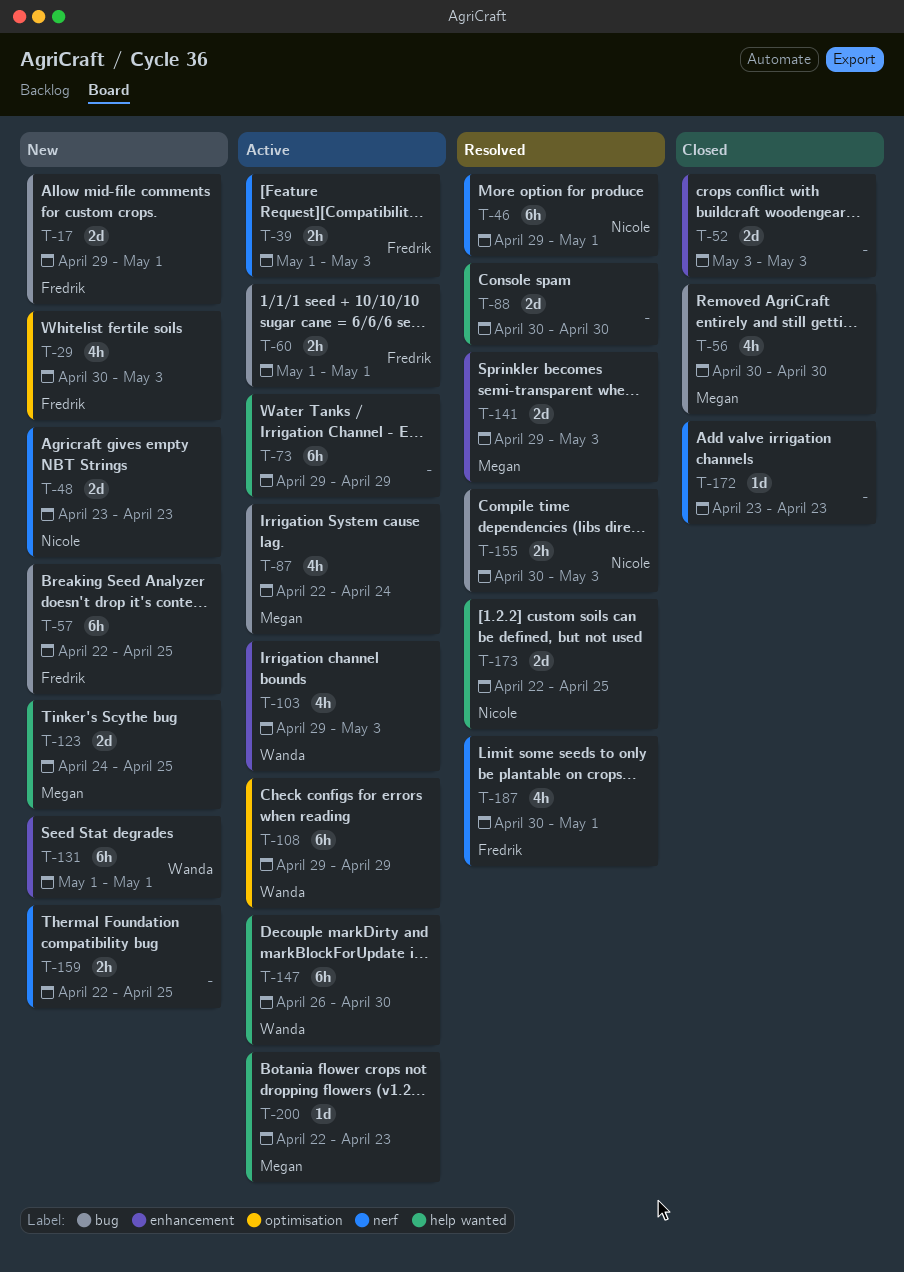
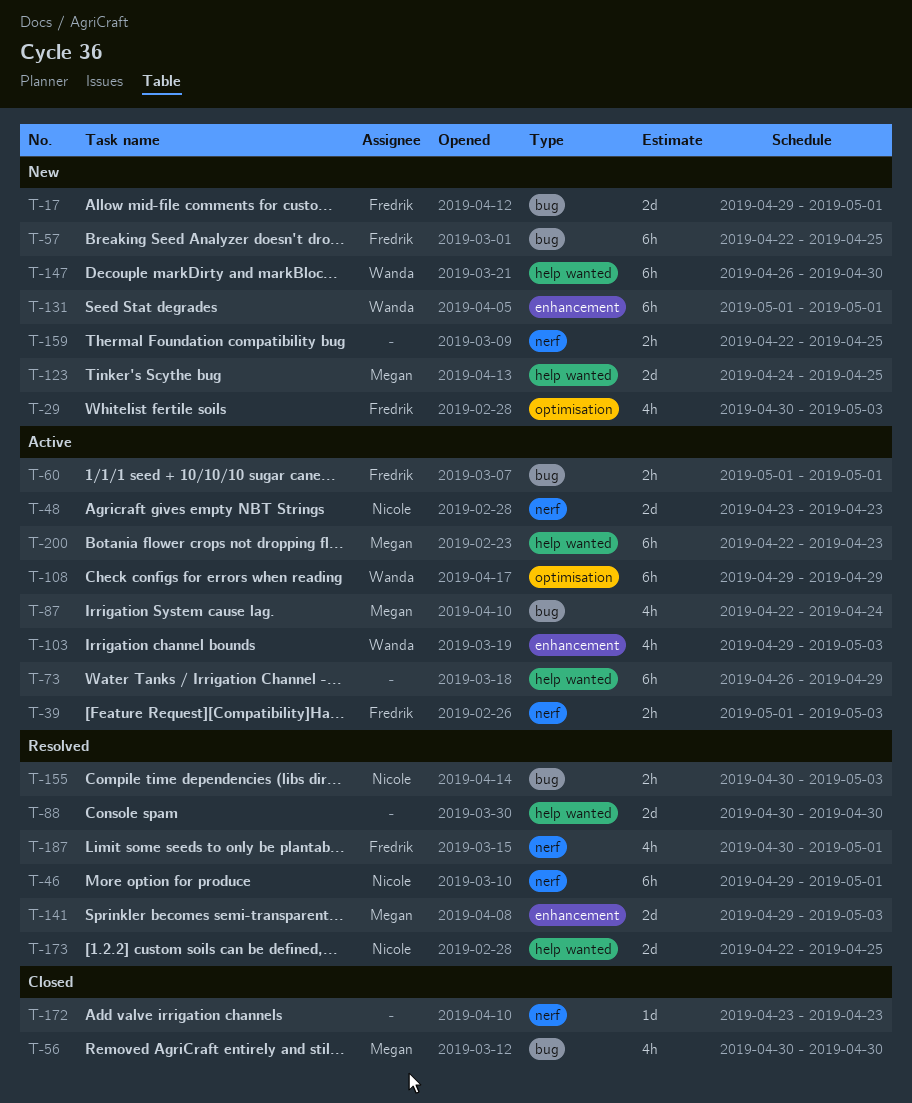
T-48, status: New -> Active
T-52: present -> none
T-73, start: Apr 29 -> Apr 26
T-147, status: Active -> New
T-200, estimate: 1d -> 6h

